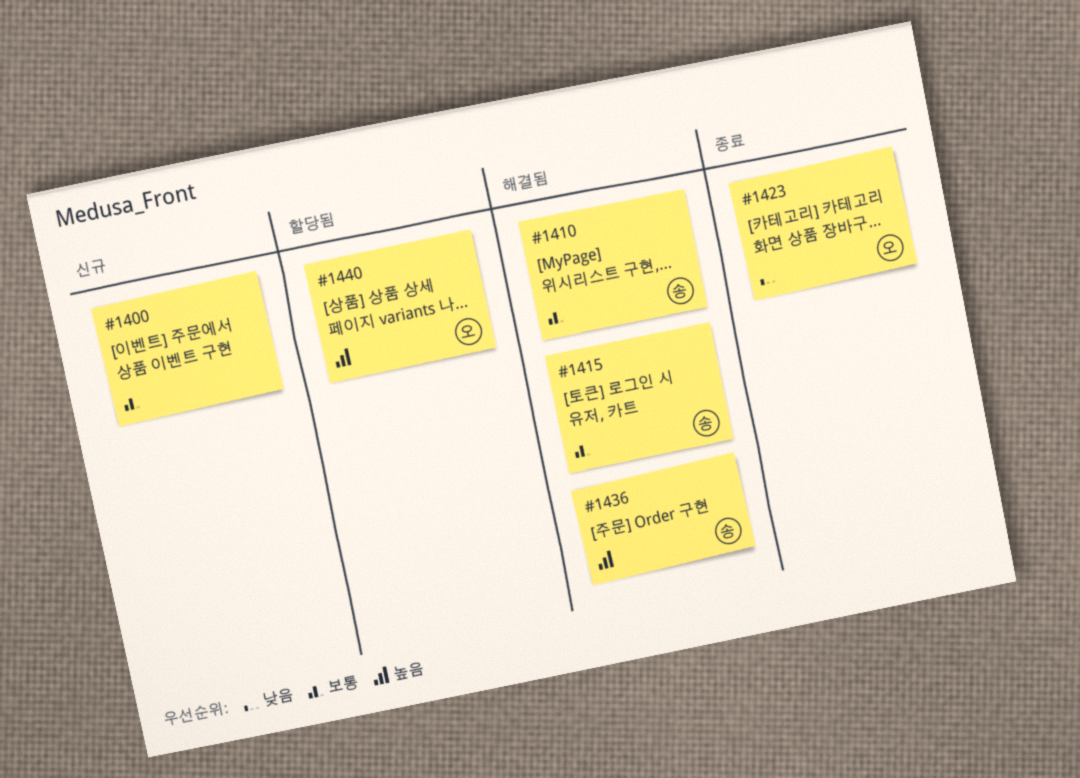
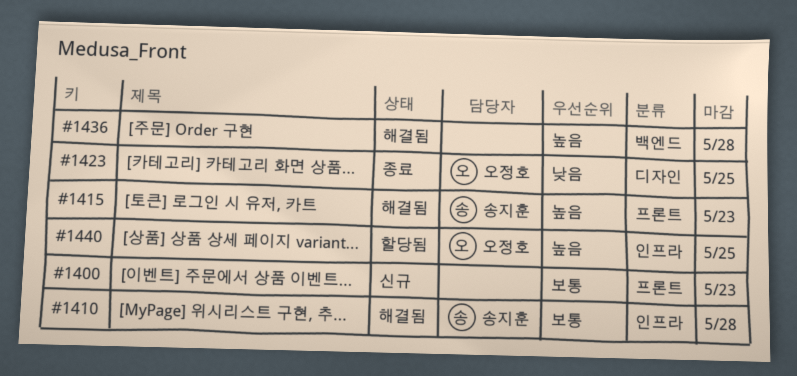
#1415, priority: 보통 -> 높음
#1436, owner: 송지훈 -> none

